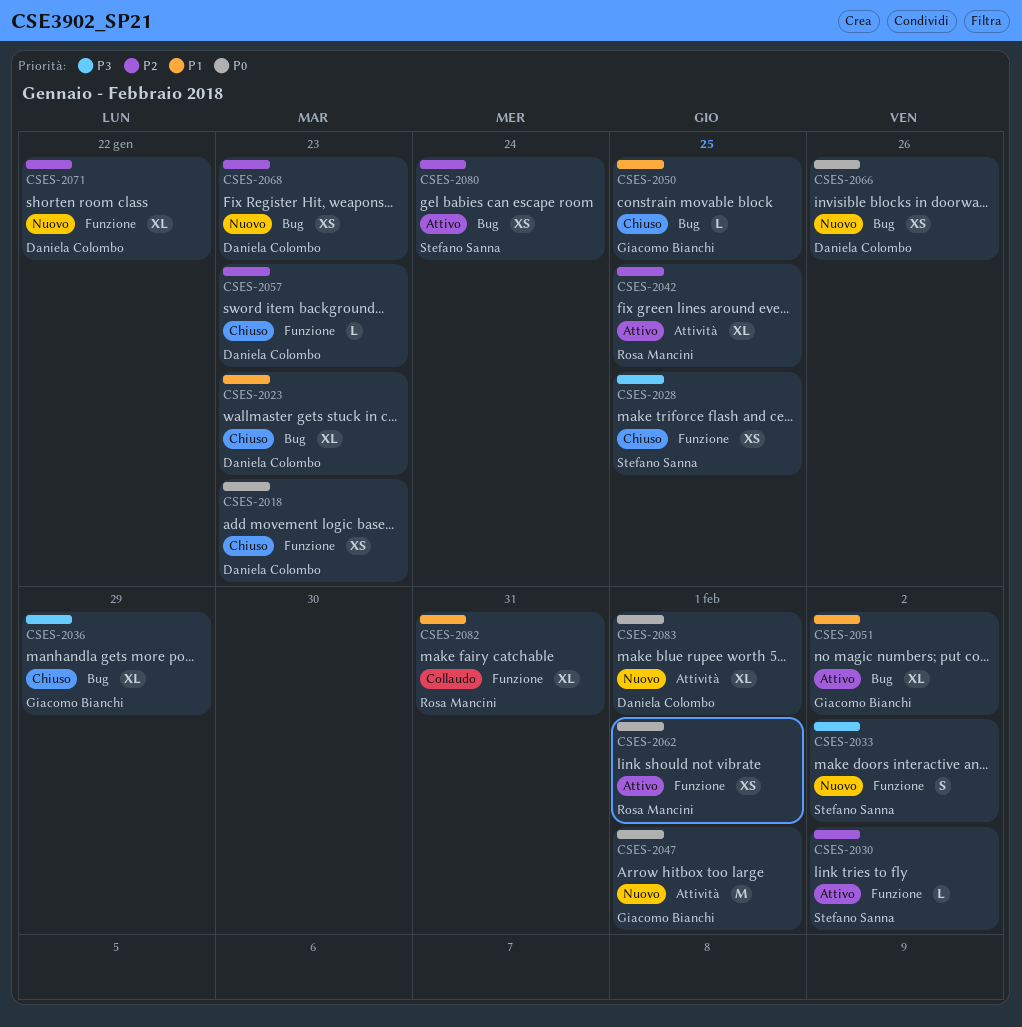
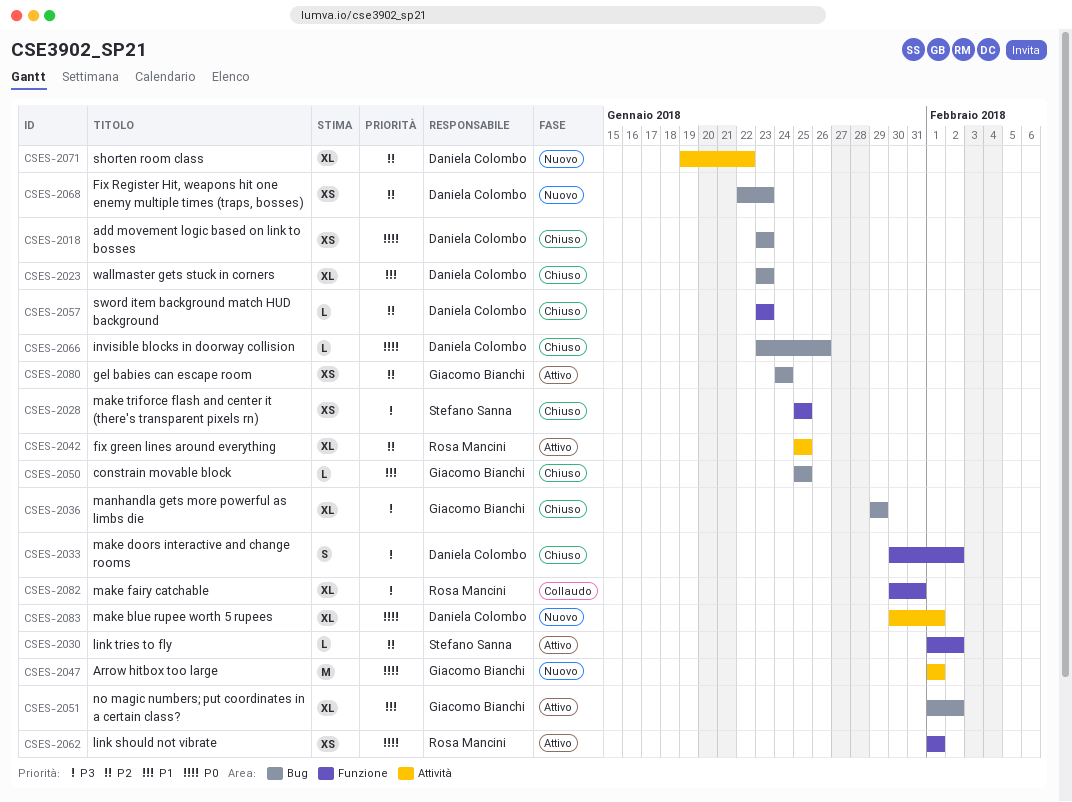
CSES-2018, label: Funzione -> Bug
CSES-2033, status: Nuovo -> Chiuso
CSES-2033, owner: Stefano Sanna -> Daniela Colombo
CSES-2066, status: Nuovo -> Chiuso
CSES-2066, estimate: XS -> L
CSES-2071, label: Funzione -> Attività
CSES-2080, owner: Stefano Sanna -> Giacomo Bianchi
CSES-2082, priority: P1 -> P3

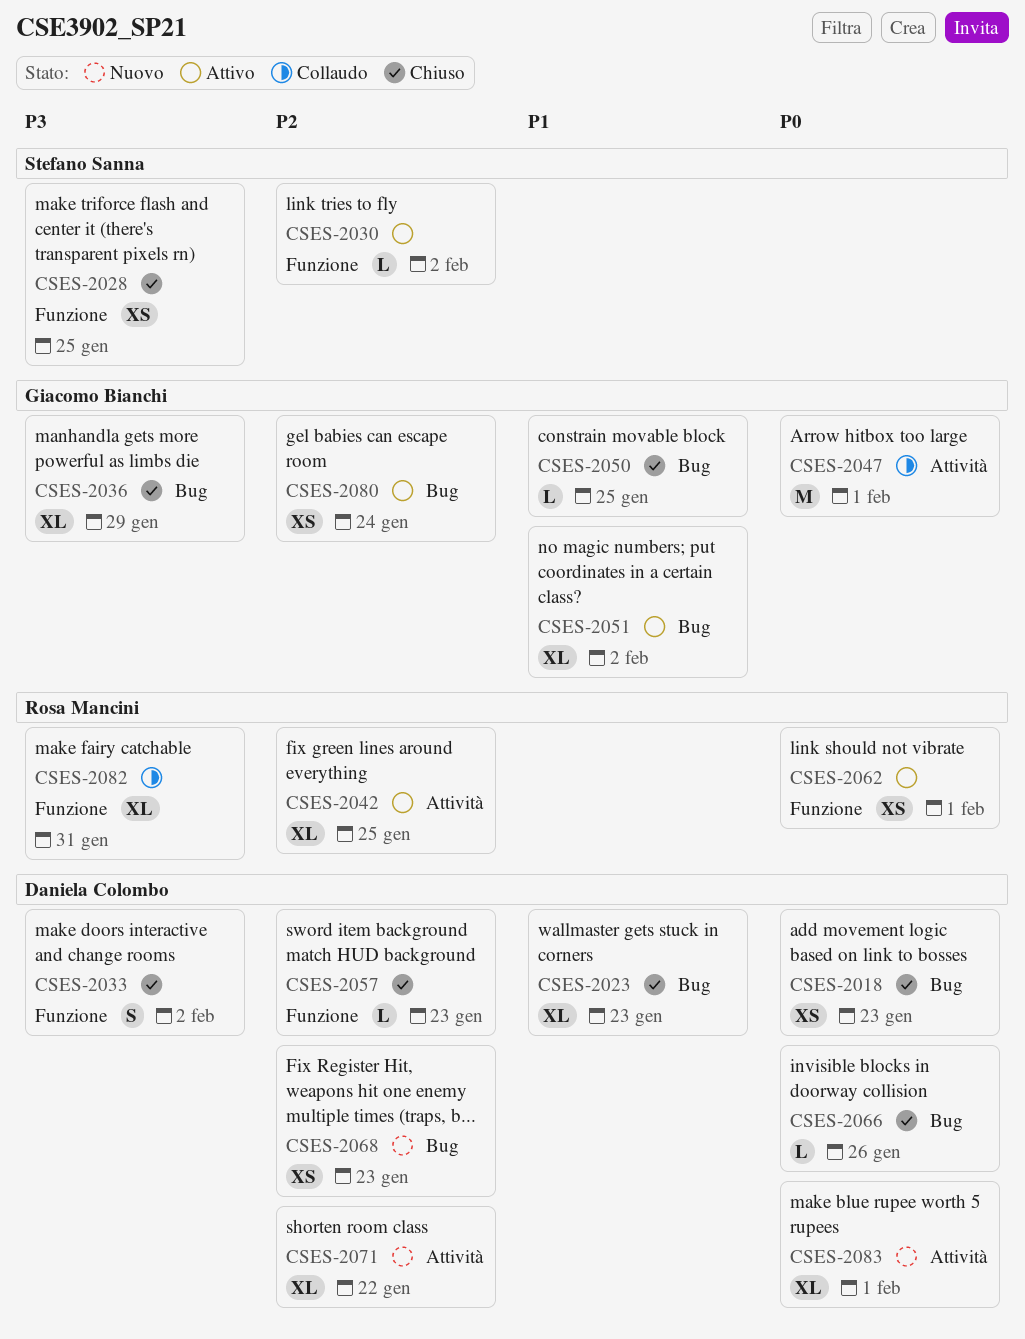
CSES-2047, status: Nuovo -> Collaudo

